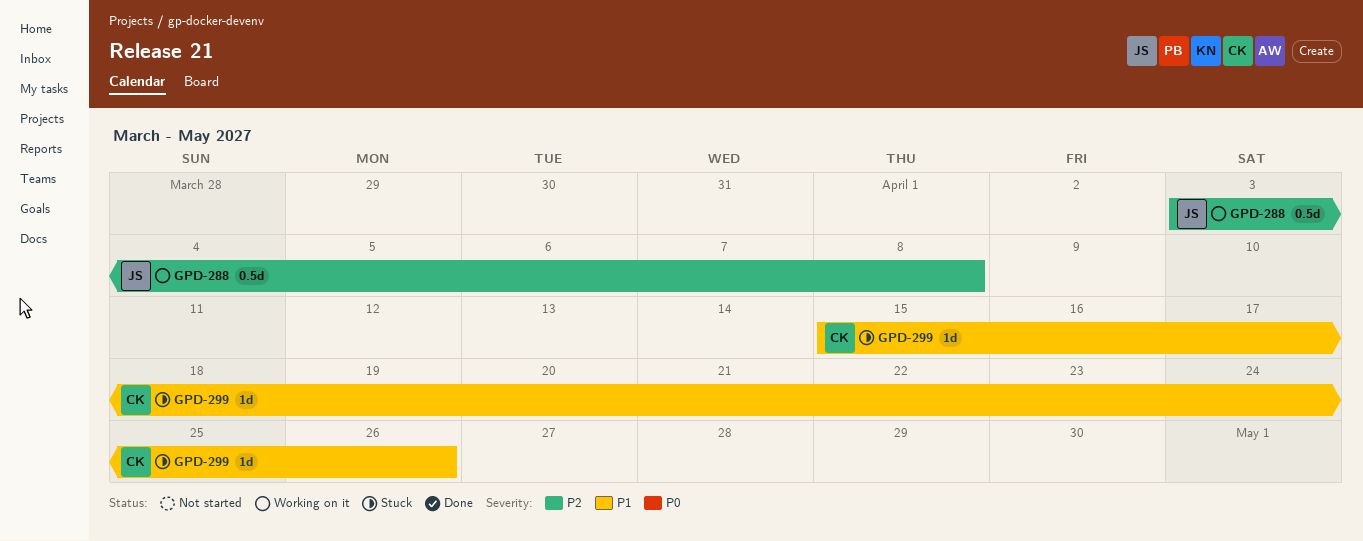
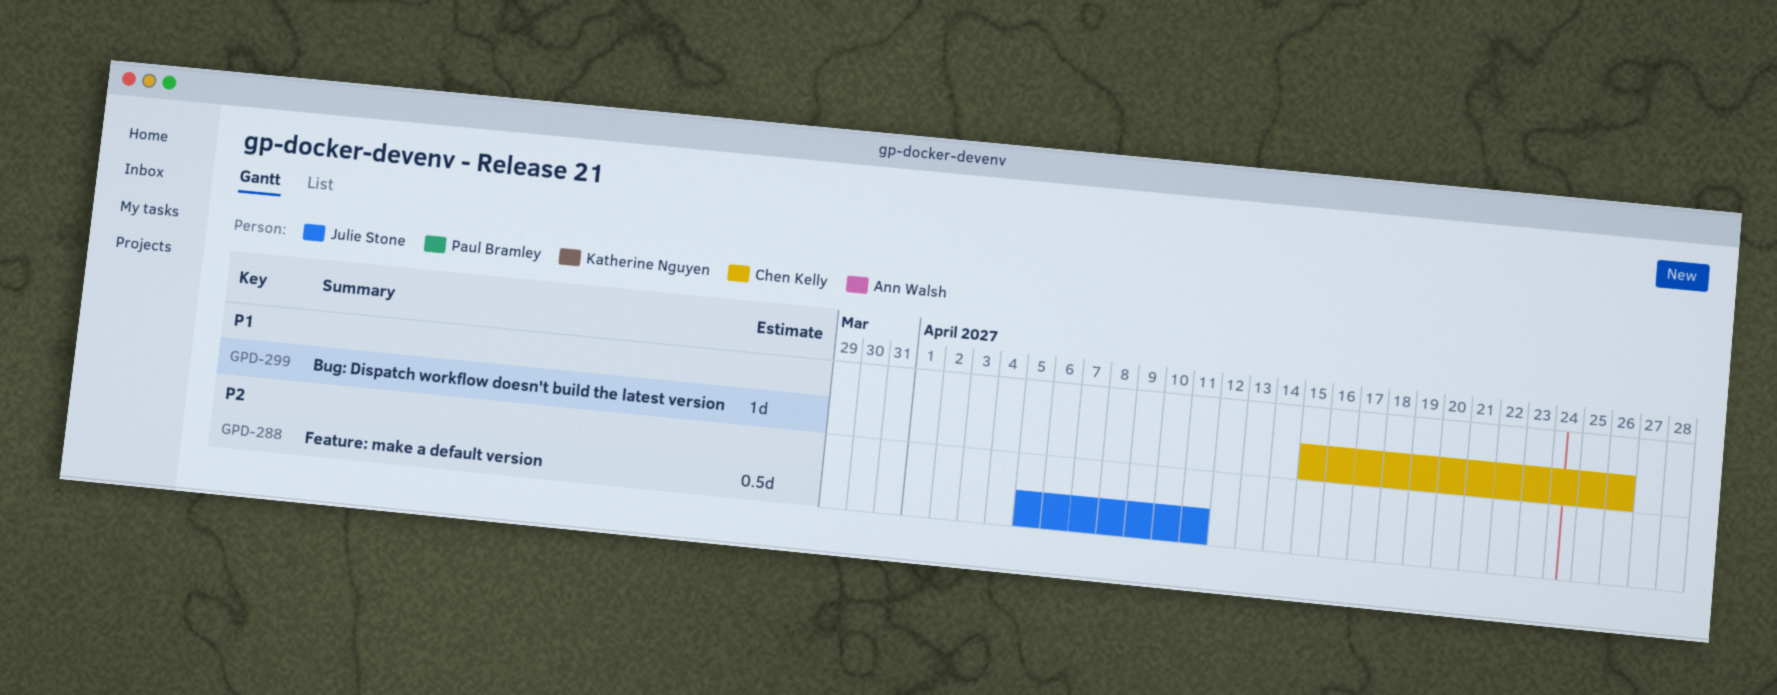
GPD-288, start: Apr 3 -> Apr 5
GPD-288, due: Apr 8 -> Apr 11

